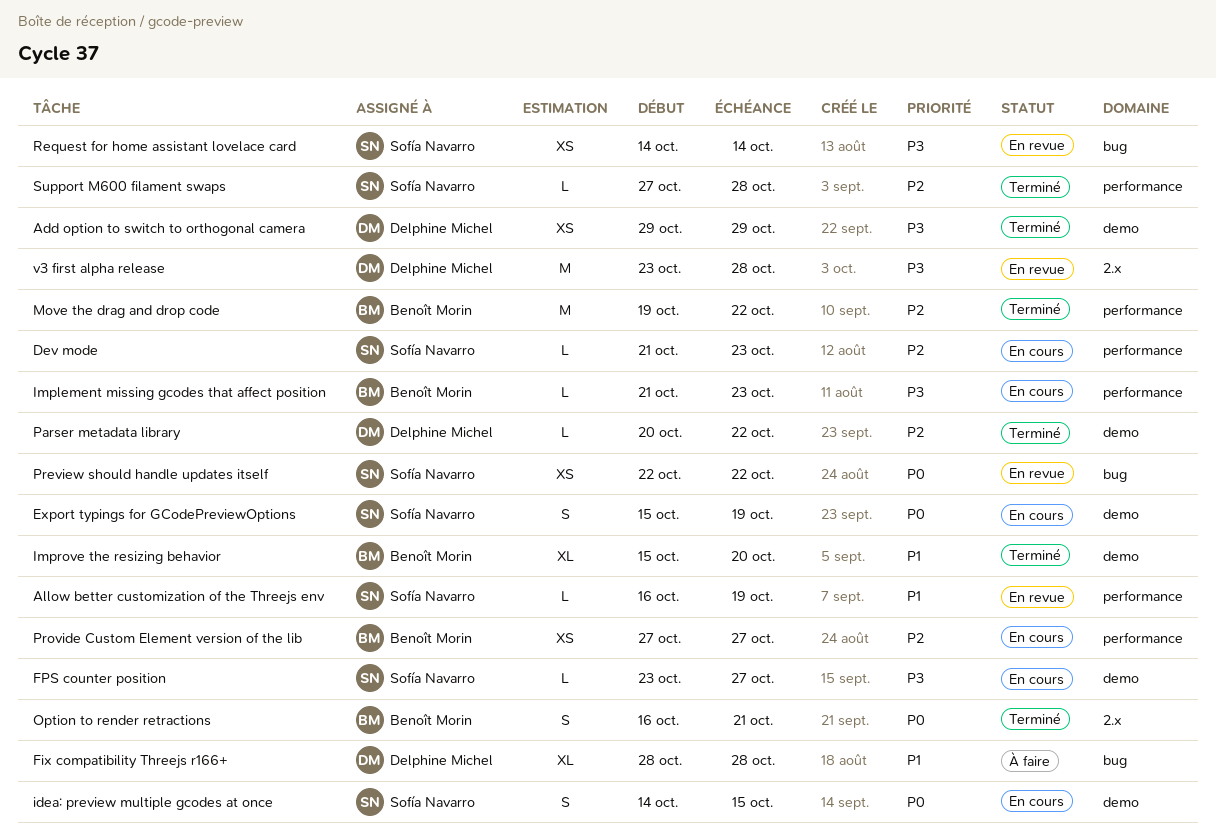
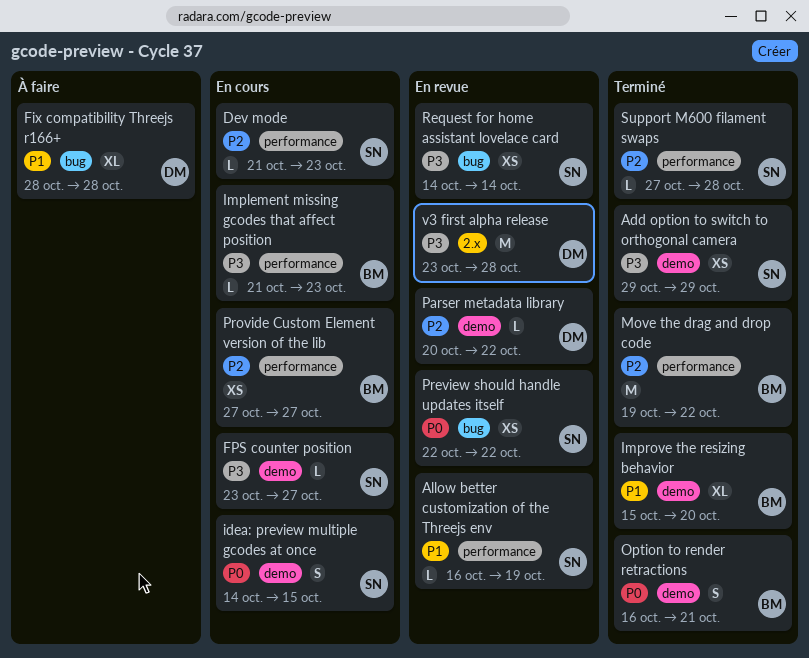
Add option to switch to orthogonal camera, owner: Delphine Michel -> Sofía Navarro
Export typings for GCodePreviewOptions: present -> none
Option to render retractions, label: 2.x -> demo
Parser metadata library, status: Terminé -> En revue

